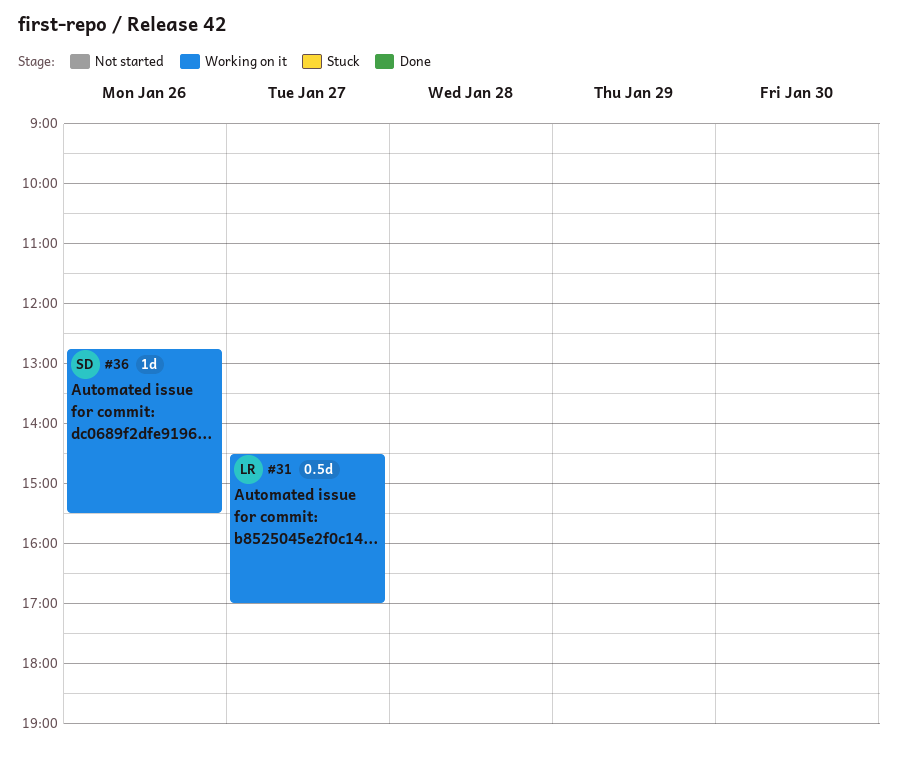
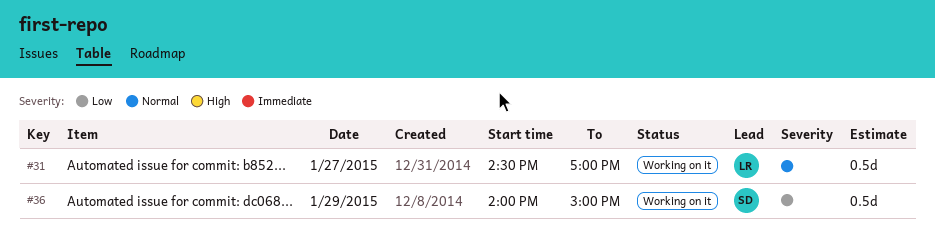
#36, estimate: 1d -> 0.5d
#36, day: Jan 26 -> Jan 29
#36, begins: 12:45 -> 14:00
#36, ends: 15:30 -> 15:00

